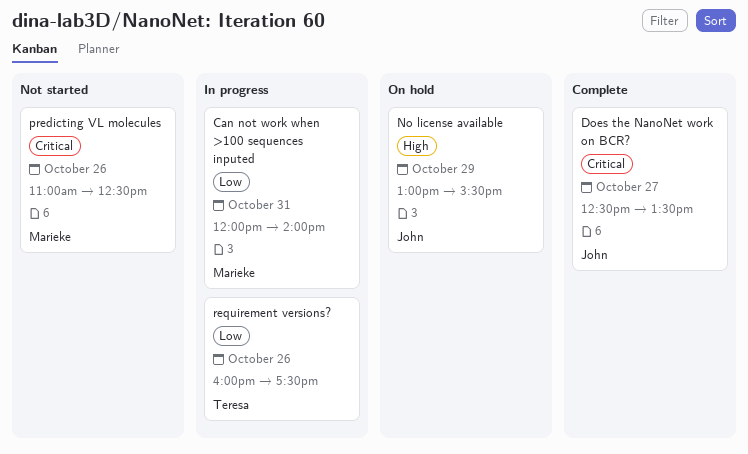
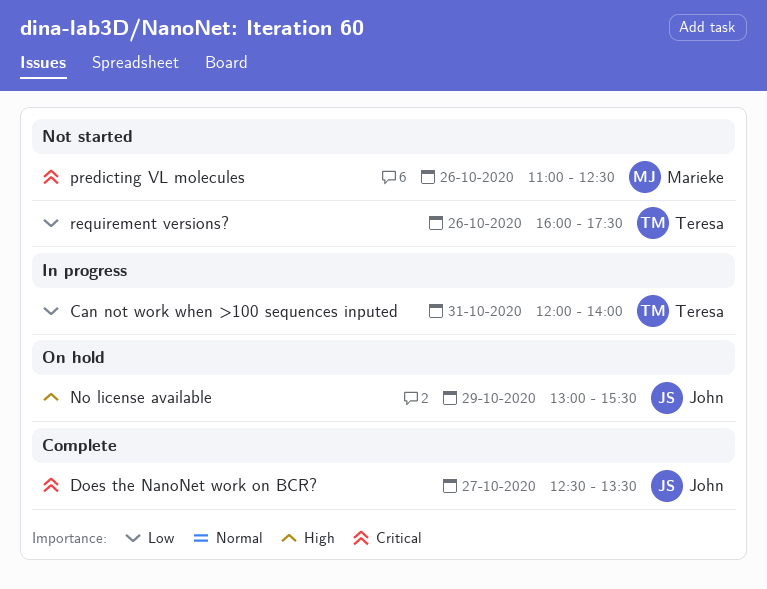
Can not work when >100 sequences inputed, owner: Marieke -> Teresa
requirement versions?, status: In progress -> Not started

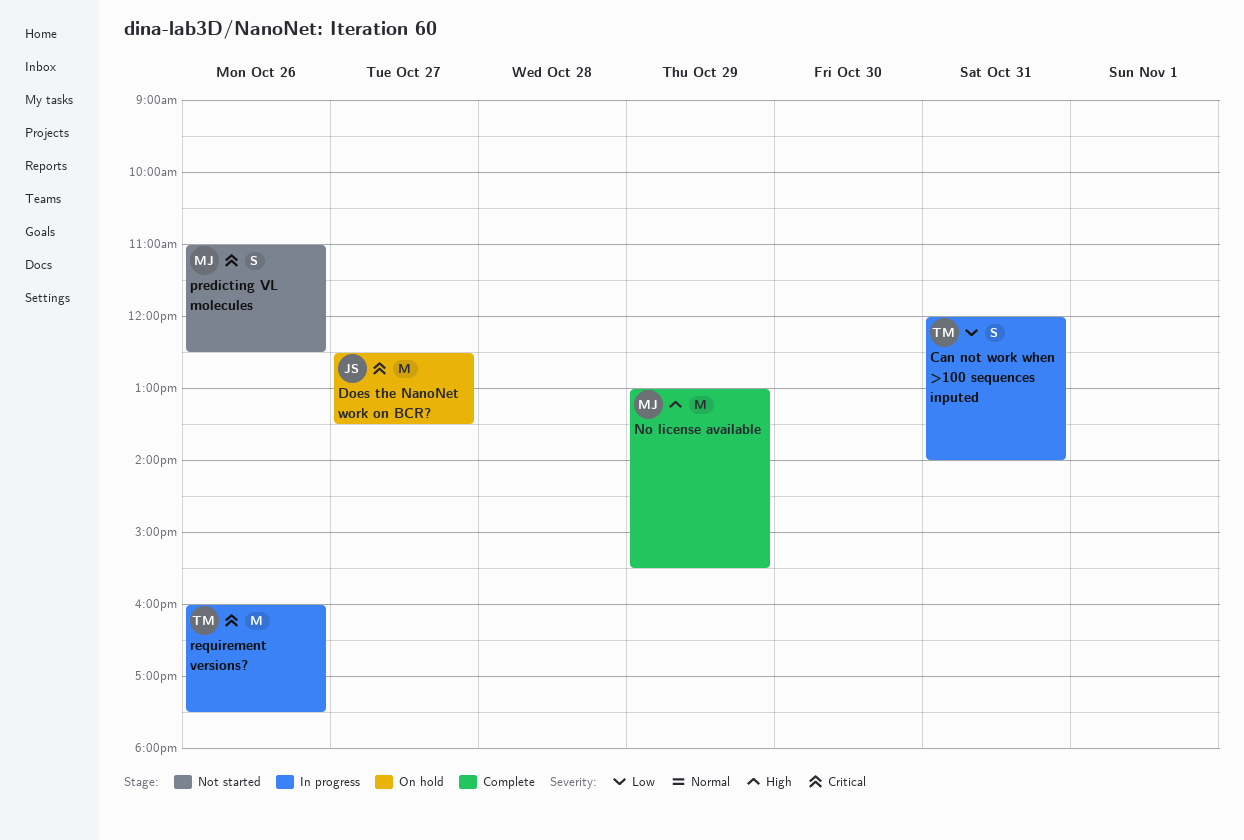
Does the NanoNet work on BCR?, status: Complete -> On hold
No license available, status: On hold -> Complete
No license available, owner: John -> Marieke
requirement versions?, status: Not started -> In progress
requirement versions?, priority: Low -> Critical

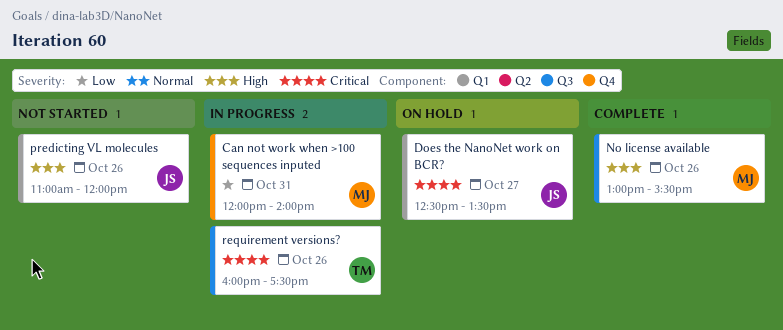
Can not work when >100 sequences inputed, owner: TM -> MJ
No license available, day: Oct 29 -> Oct 26
predicting VL molecules, owner: MJ -> JS
predicting VL molecules, priority: Critical -> High
predicting VL molecules, ends: 12:30 -> 12:00

